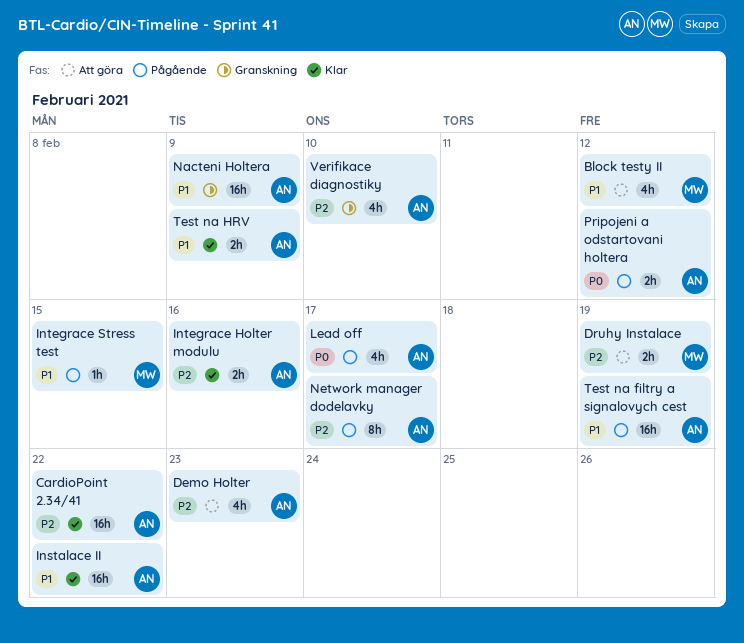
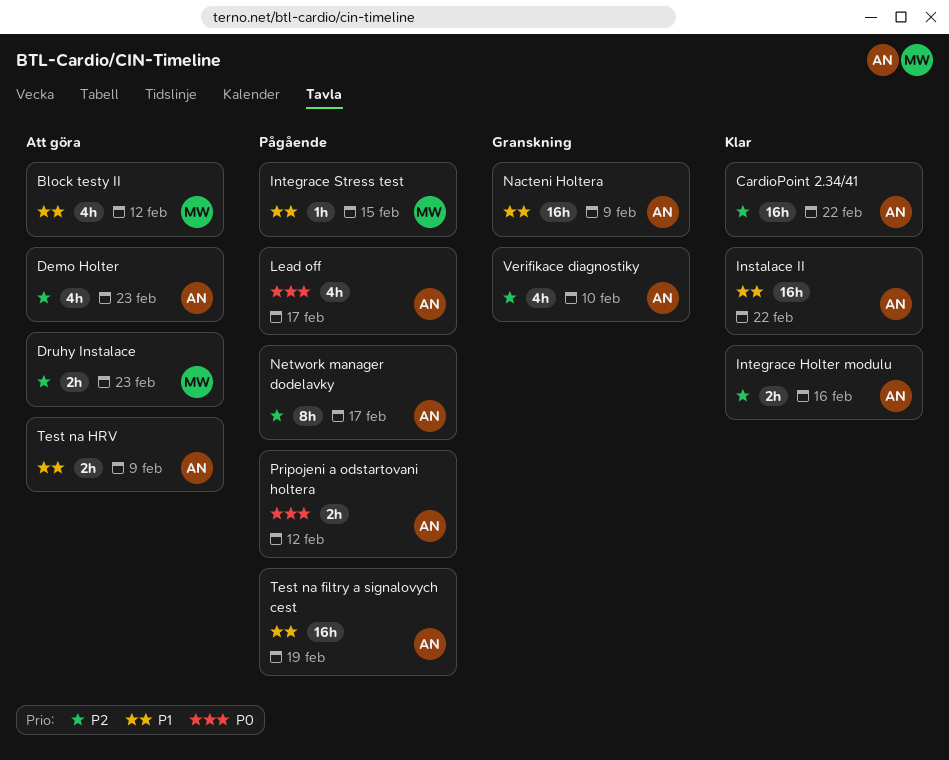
Druhy Instalace, due: Feb 19 -> Feb 23
Test na HRV, status: Klar -> Att göra

